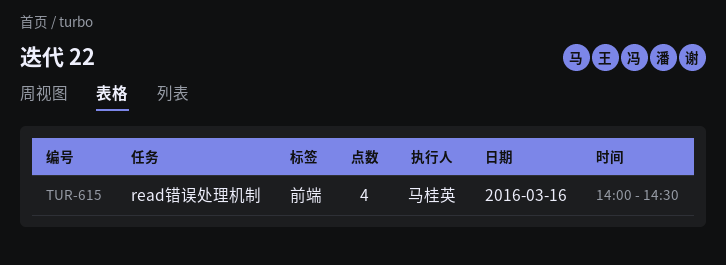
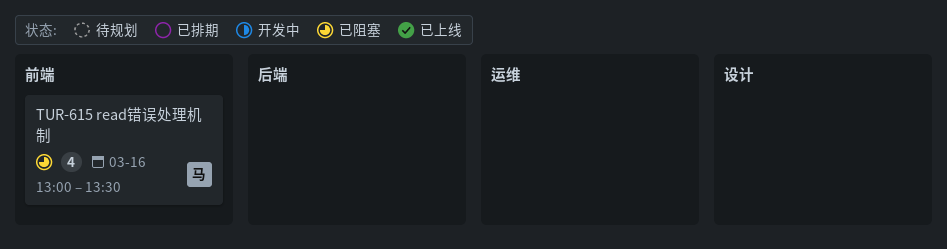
TUR-615, begins: 14:00 -> 13:00
TUR-615, ends: 14:30 -> 13:30

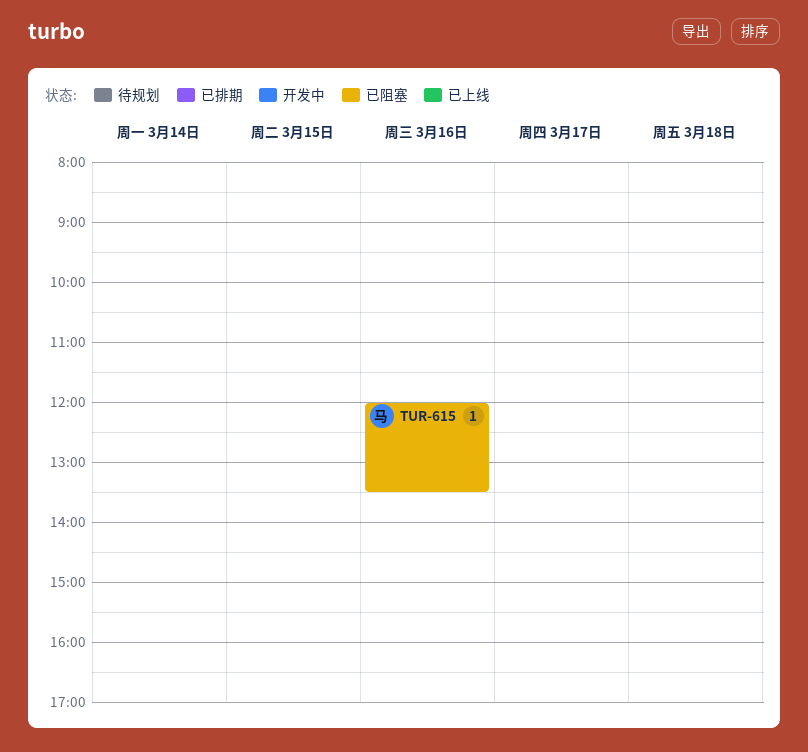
TUR-615, estimate: 4 -> 1
TUR-615, begins: 13:00 -> 12:00

